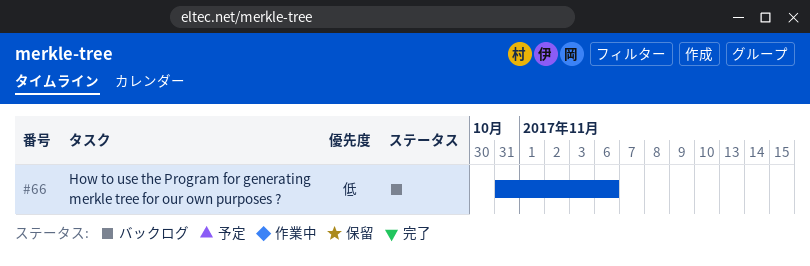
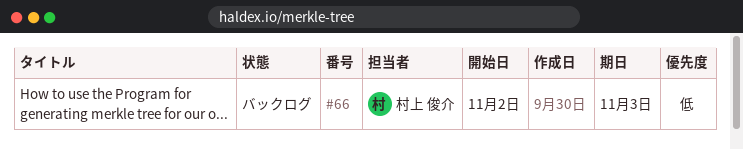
#66, start: Oct 31 -> Nov 2
#66, due: Nov 6 -> Nov 3

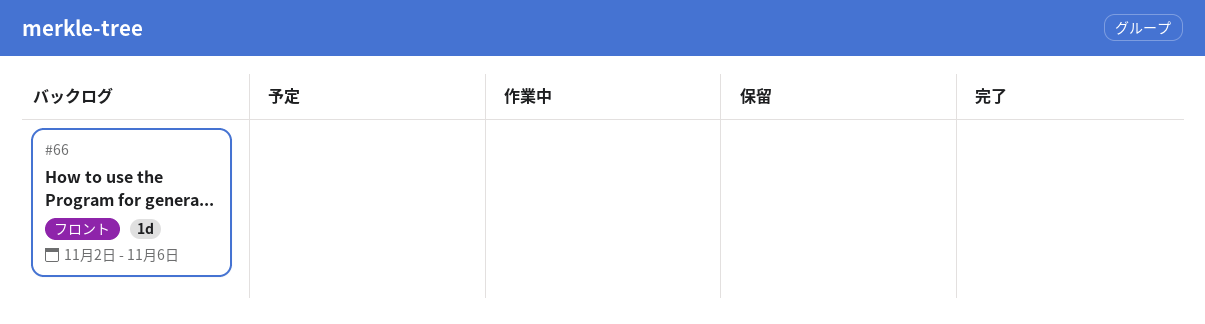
#66, due: Nov 3 -> Nov 6

